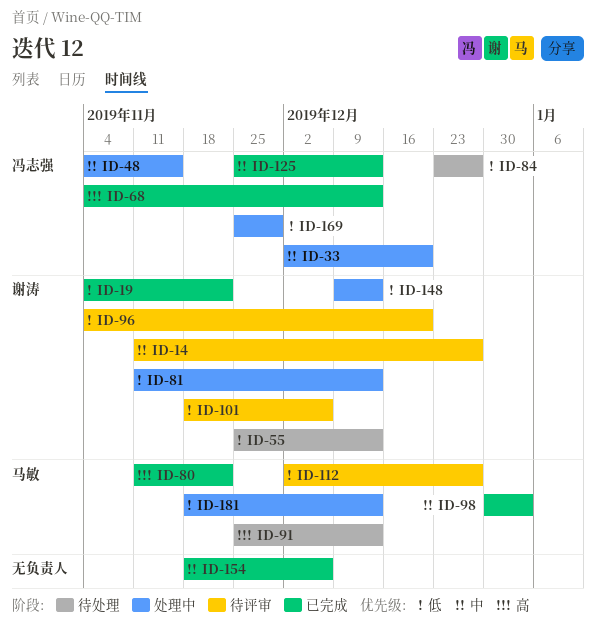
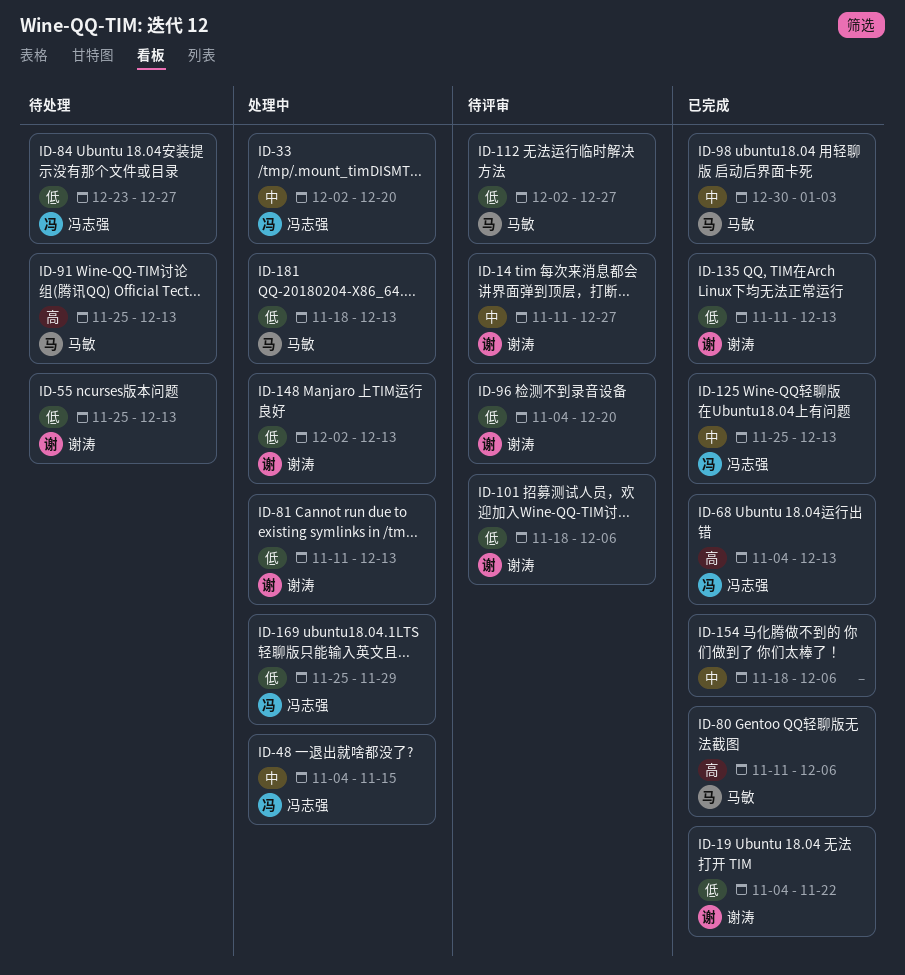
ID-80, due: Nov 22 -> Dec 6
ID-135: none -> present
ID-148, start: Dec 9 -> Dec 2

